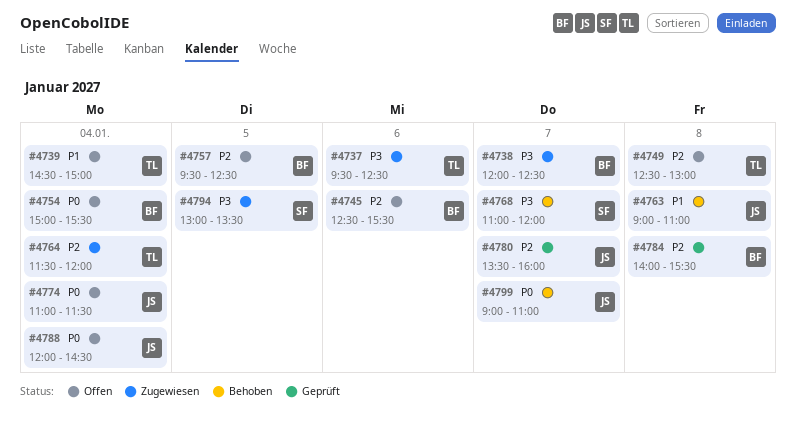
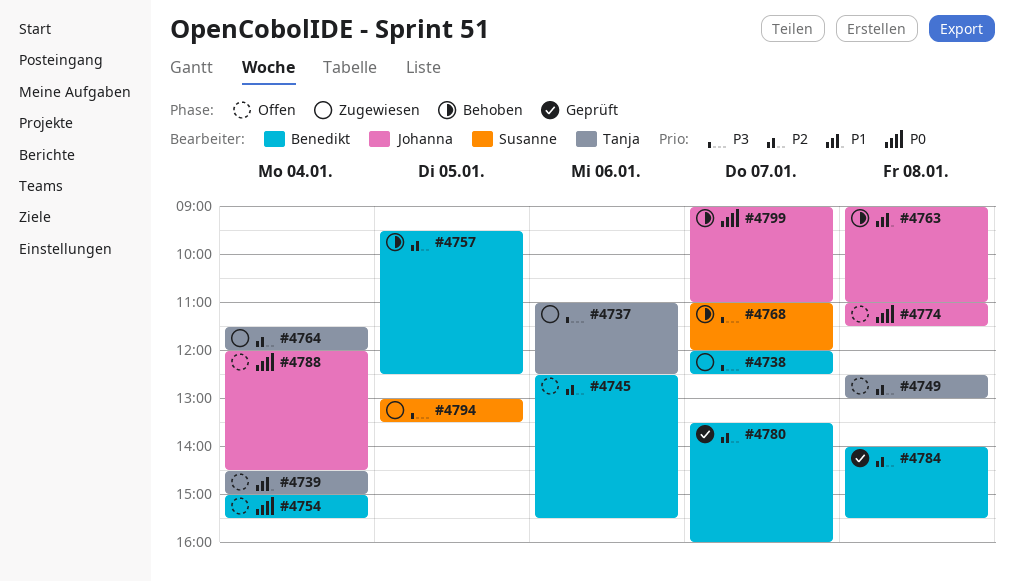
#4737, begins: 09:30 -> 11:00
#4757, status: Offen -> Behoben
#4774, day: Jan 4 -> Jan 8
#4780, owner: Johanna -> Benedikt

